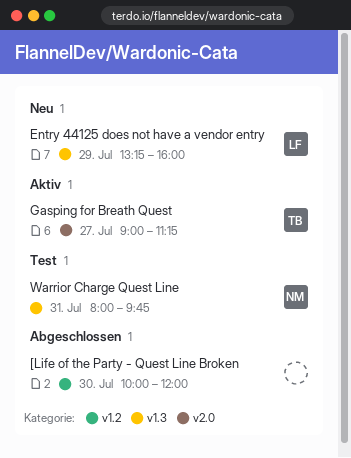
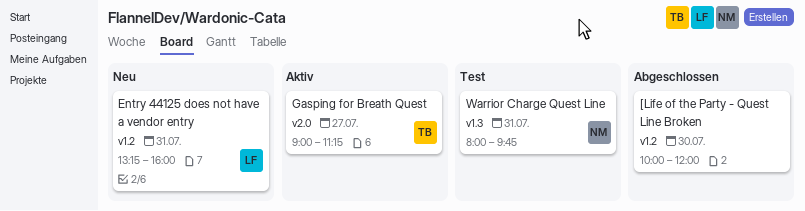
Entry 44125 does not have a vendor entry, label: v1.3 -> v1.2
Entry 44125 does not have a vendor entry, day: Jul 29 -> Jul 31

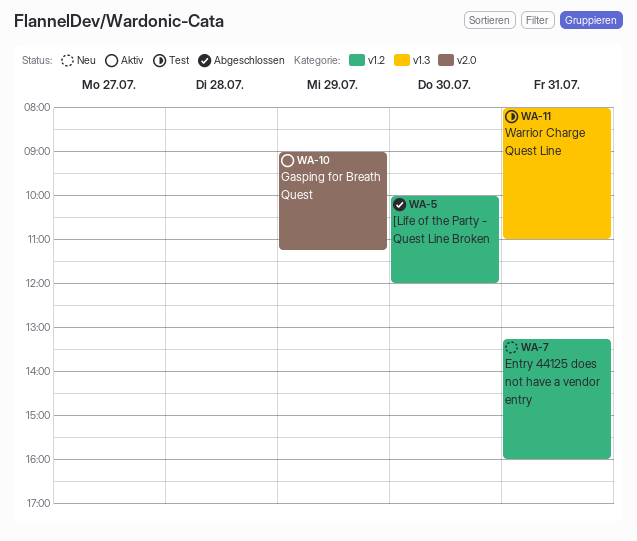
Gasping for Breath Quest, day: Jul 27 -> Jul 29
Warrior Charge Quest Line, ends: 09:45 -> 11:00

